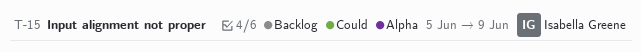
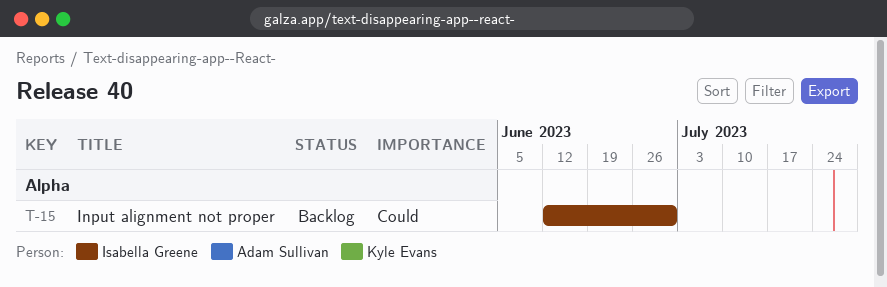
T-15, start: Jun 5 -> Jun 12
T-15, due: Jun 9 -> Jun 30

